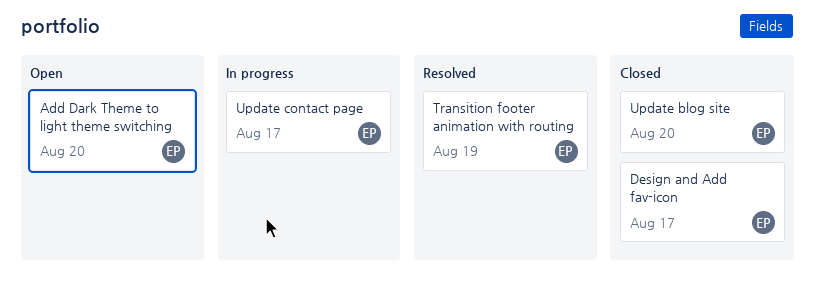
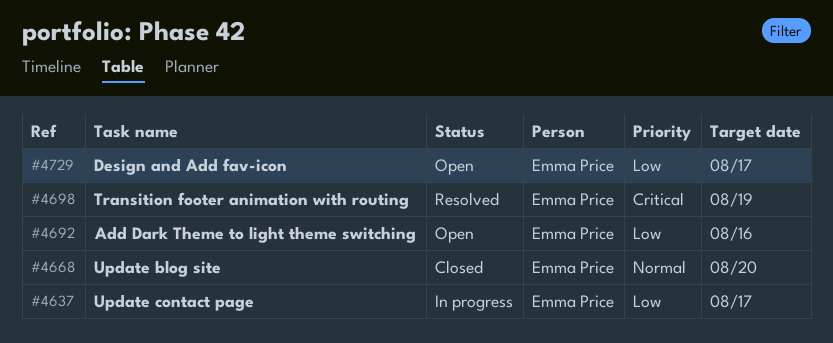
Add Dark Theme to light theme switching, due: Aug 20 -> Aug 16
Design and Add fav-icon, status: Closed -> Open

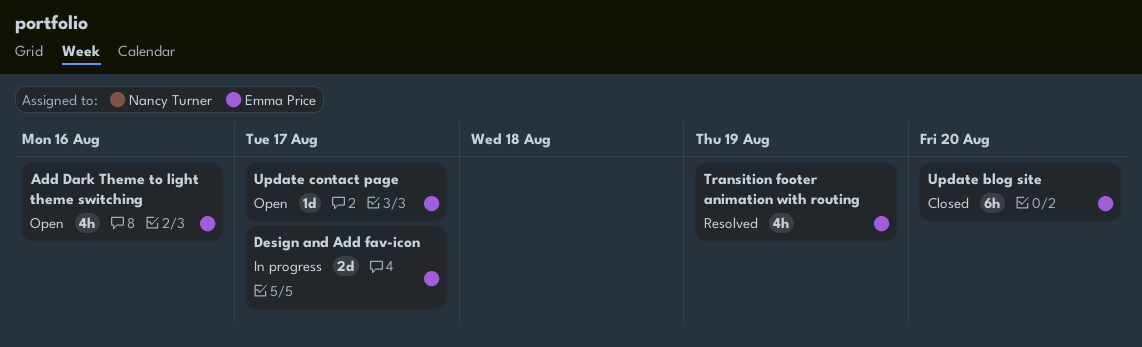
Design and Add fav-icon, status: Open -> In progress
Update contact page, status: In progress -> Open

